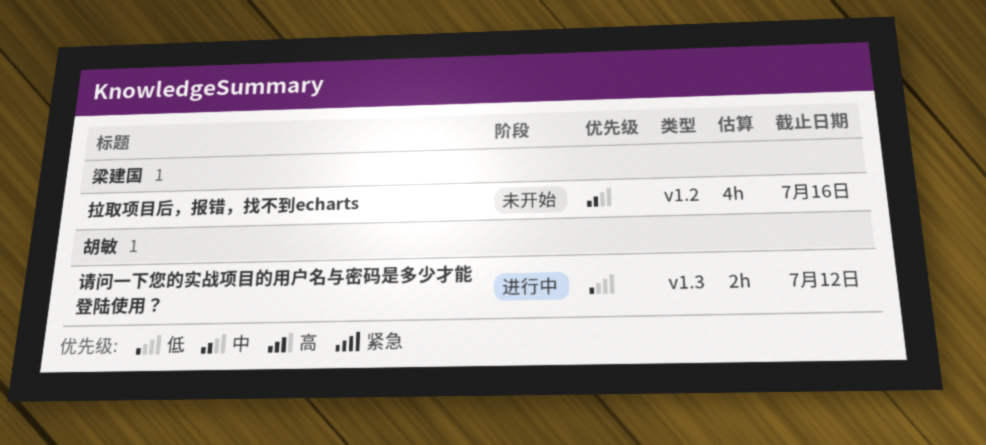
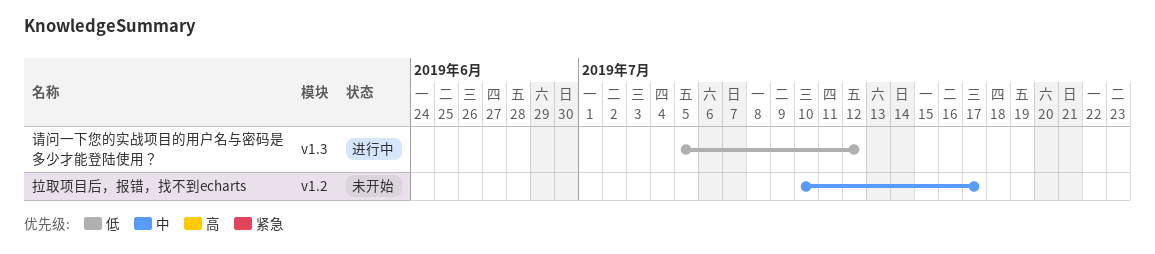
拉取项目后，报错，找不到echarts, due: Jul 16 -> Jul 17

